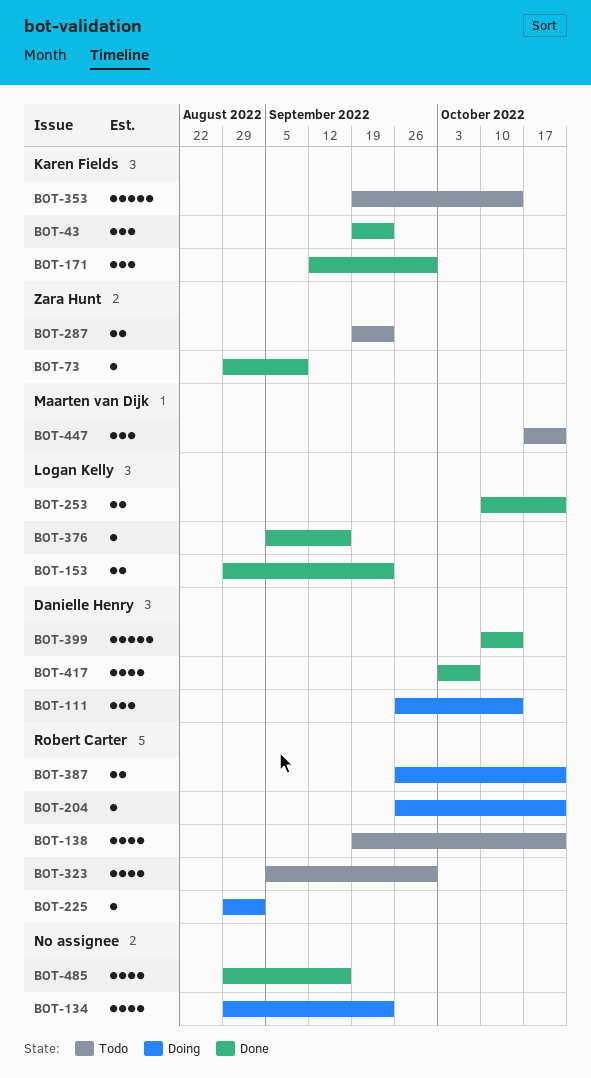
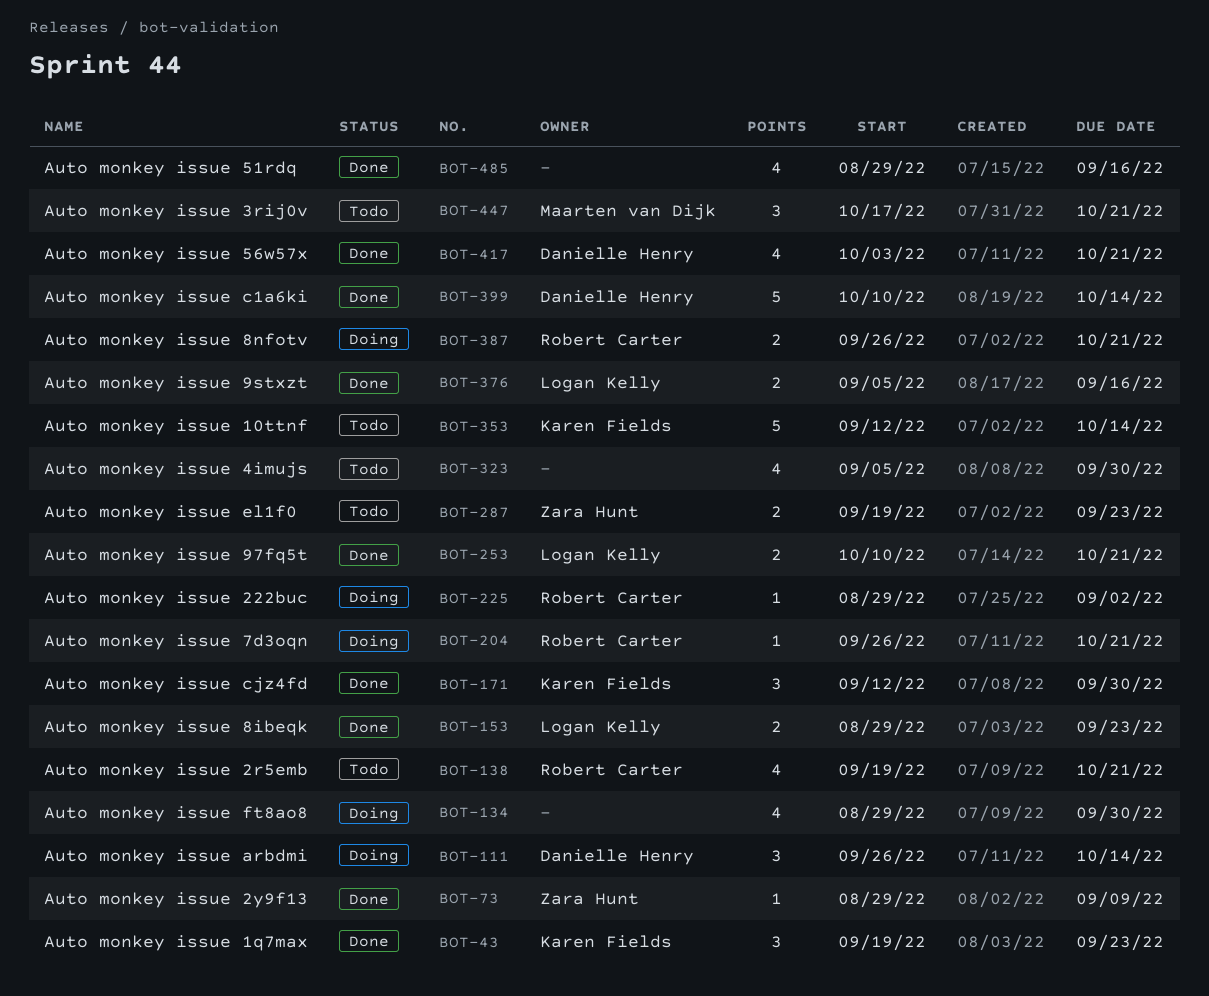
BOT-134, due: Sep 23 -> Sep 30
BOT-323, owner: Robert Carter -> none
BOT-353, start: Sep 19 -> Sep 12
BOT-376, estimate: 1 -> 2
BOT-417, due: Oct 7 -> Oct 21

